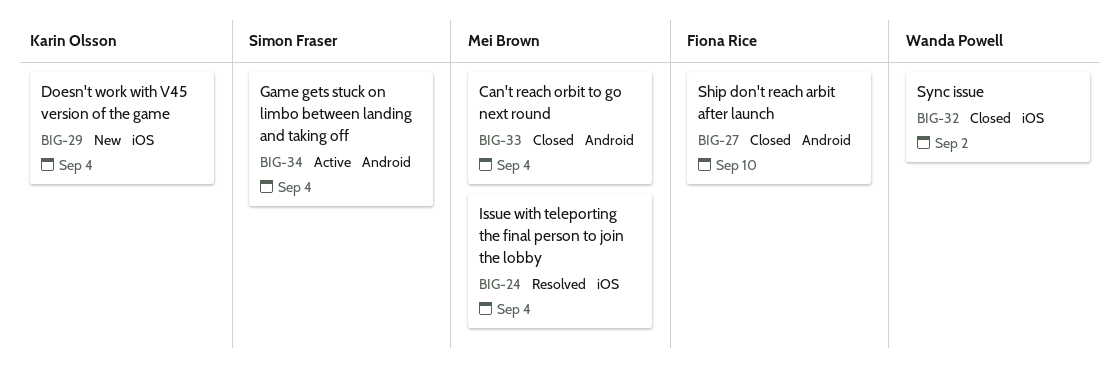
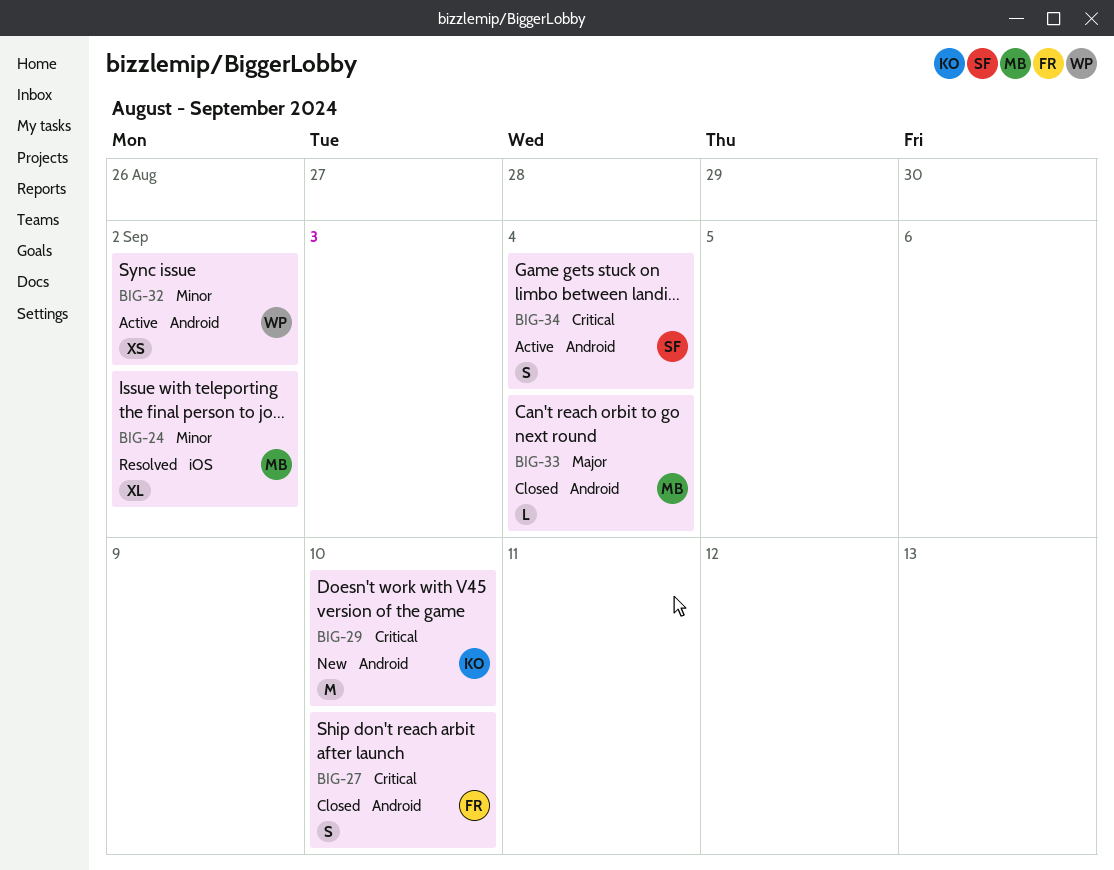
BIG-24, due: Sep 4 -> Sep 2
BIG-29, label: iOS -> Android
BIG-29, due: Sep 4 -> Sep 10
BIG-32, status: Closed -> Active
BIG-32, label: iOS -> Android

